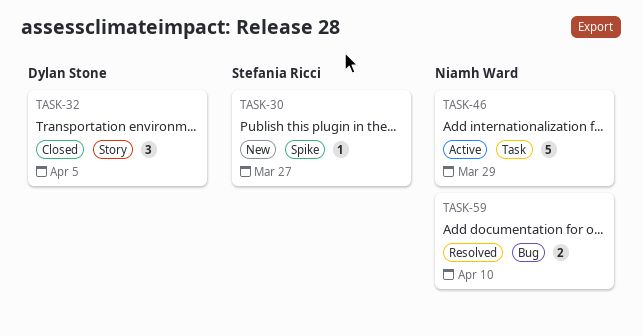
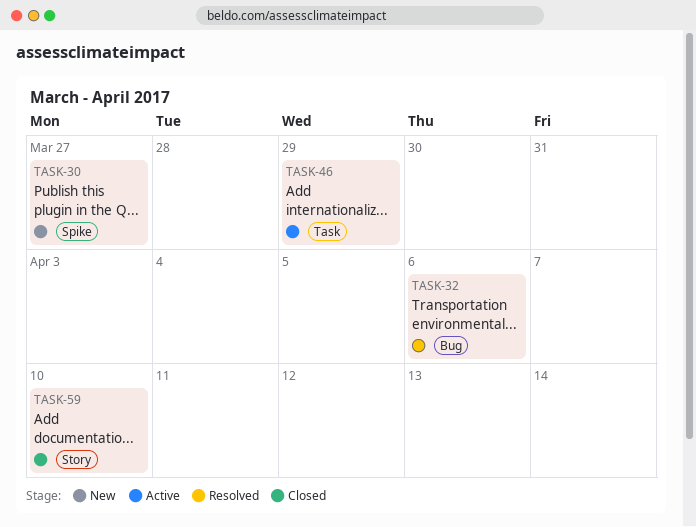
TASK-32, status: Closed -> Resolved
TASK-32, label: Story -> Bug
TASK-32, due: Apr 5 -> Apr 6
TASK-59, status: Resolved -> Closed
TASK-59, label: Bug -> Story

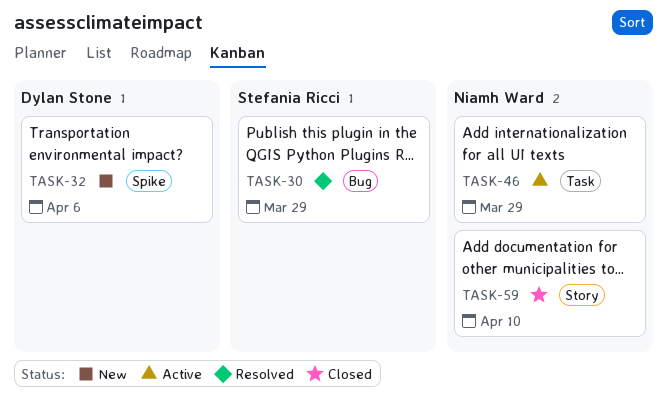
TASK-30, status: New -> Resolved
TASK-30, label: Spike -> Bug
TASK-30, due: Mar 27 -> Mar 29
TASK-32, status: Resolved -> New
TASK-32, label: Bug -> Spike

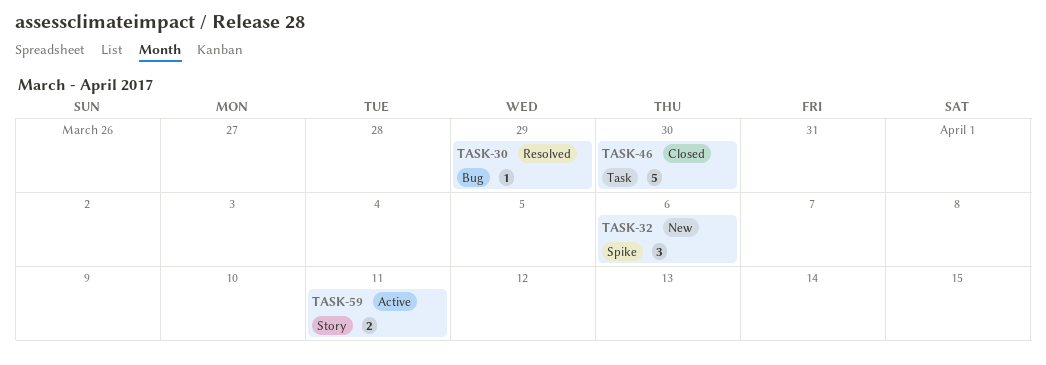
TASK-46, status: Active -> Closed
TASK-46, due: Mar 29 -> Mar 30
TASK-59, status: Closed -> Active
TASK-59, due: Apr 10 -> Apr 11

